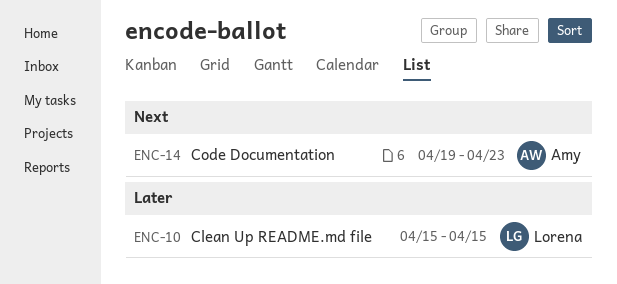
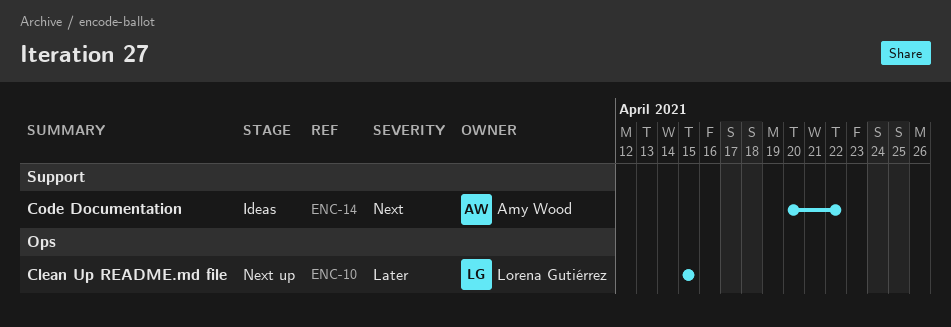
ENC-14, start: Apr 19 -> Apr 20
ENC-14, due: Apr 23 -> Apr 22

